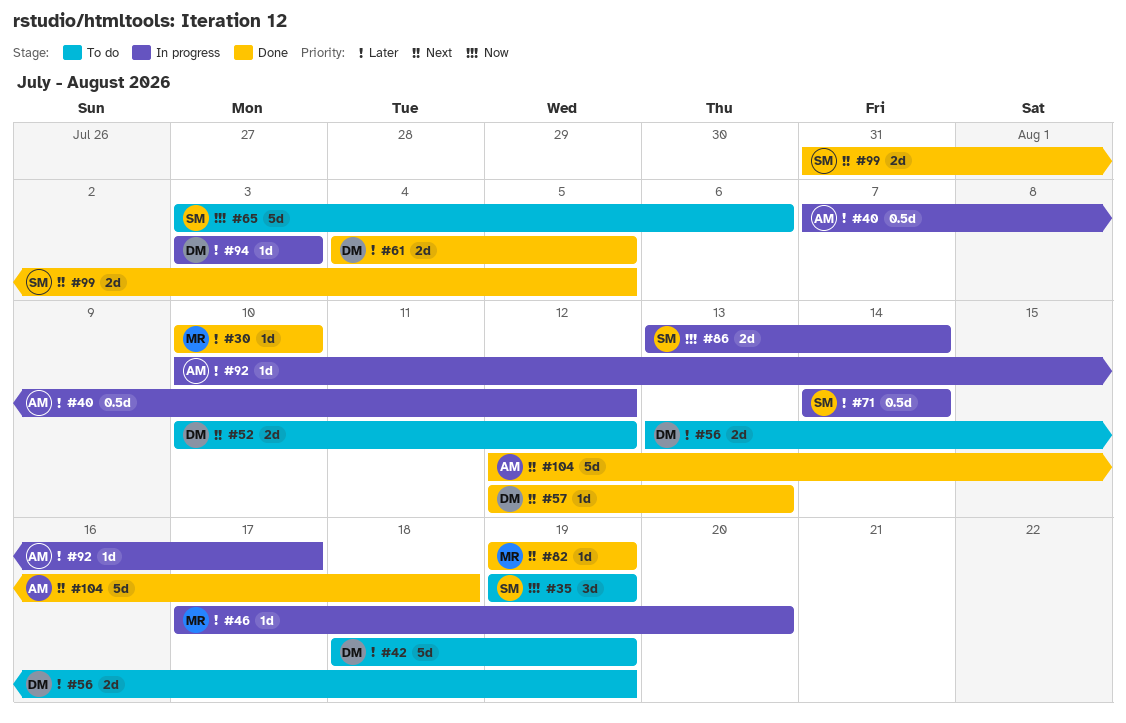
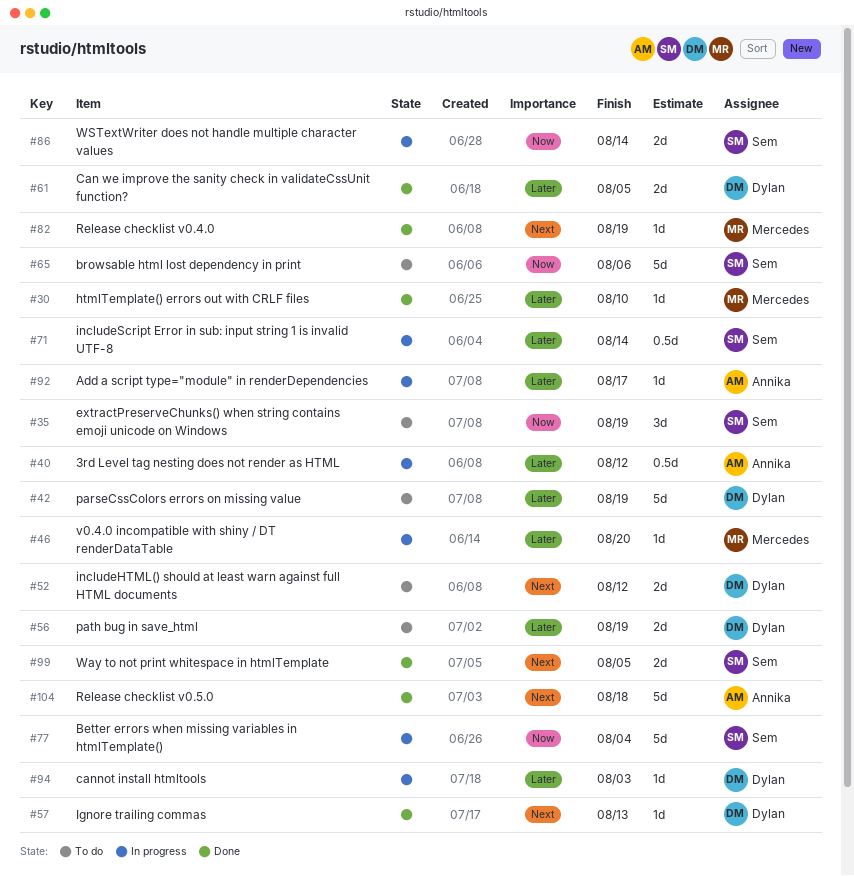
#77: none -> present

